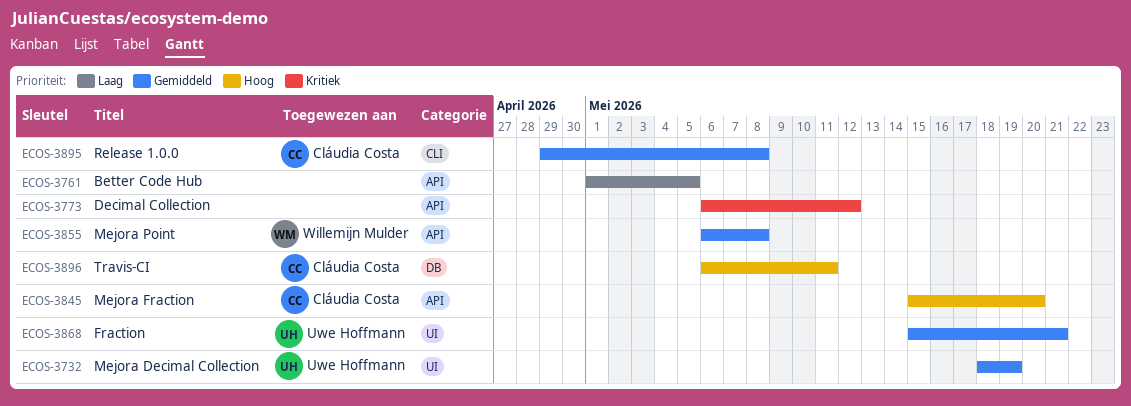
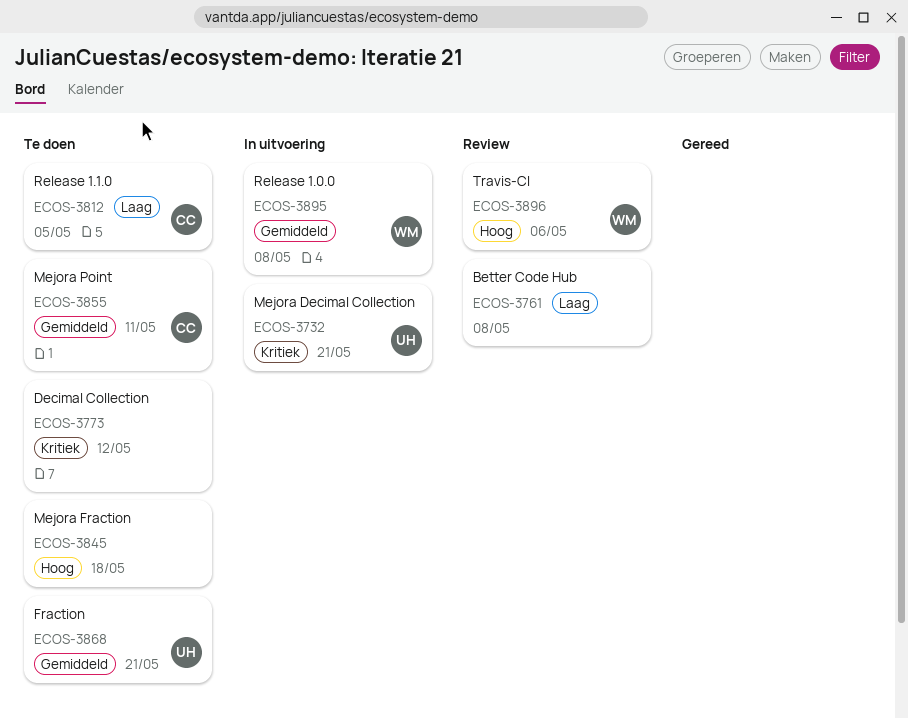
ECOS-3732, priority: Gemiddeld -> Kritiek
ECOS-3732, due: May 19 -> May 21
ECOS-3761, due: May 5 -> May 8
ECOS-3812: none -> present
ECOS-3845, owner: Cláudia Costa -> none
ECOS-3845, due: May 20 -> May 18
ECOS-3855, owner: Willemijn Mulder -> Cláudia Costa
ECOS-3855, due: May 8 -> May 11
ECOS-3895, owner: Cláudia Costa -> Willemijn Mulder
ECOS-3896, owner: Cláudia Costa -> Willemijn Mulder
ECOS-3896, due: May 11 -> May 6

